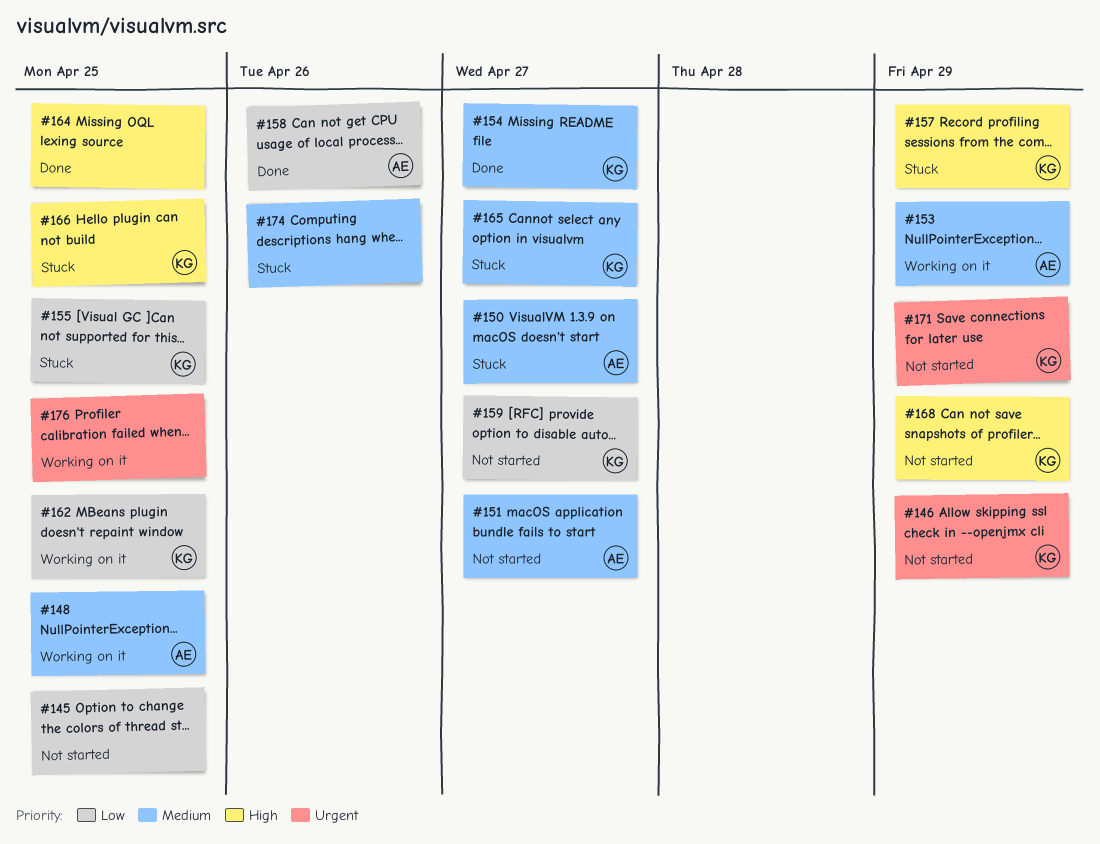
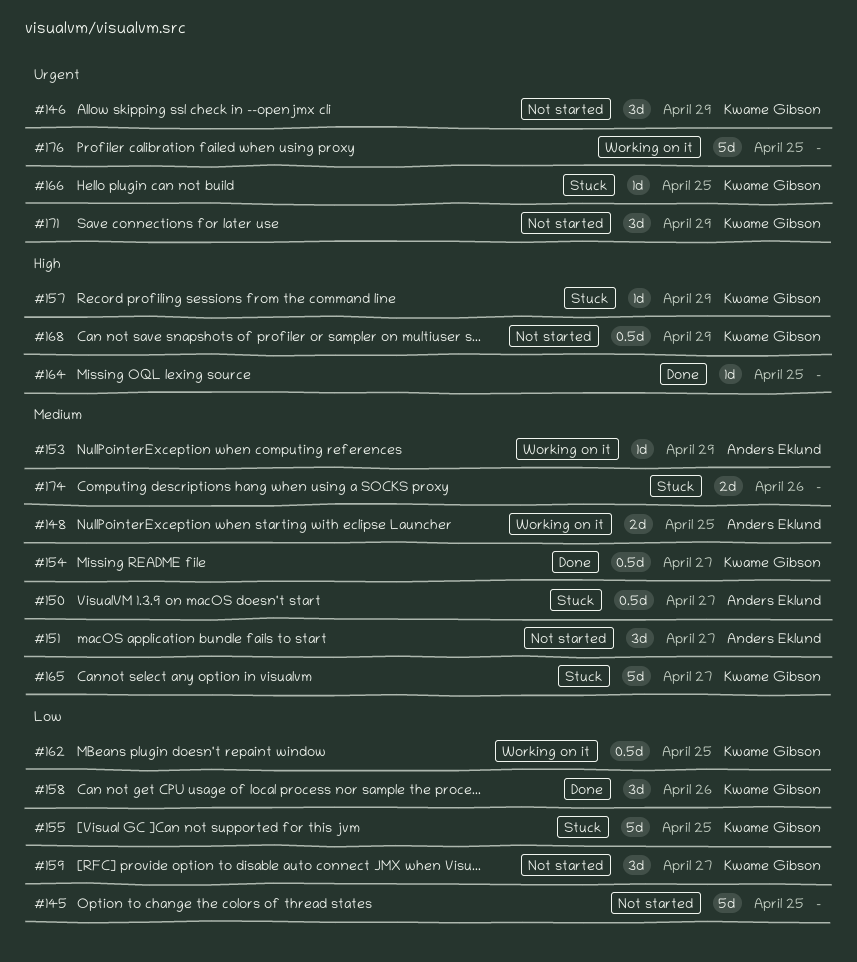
#158, owner: Anders Eklund -> Kwame Gibson
#166, priority: High -> Urgent

